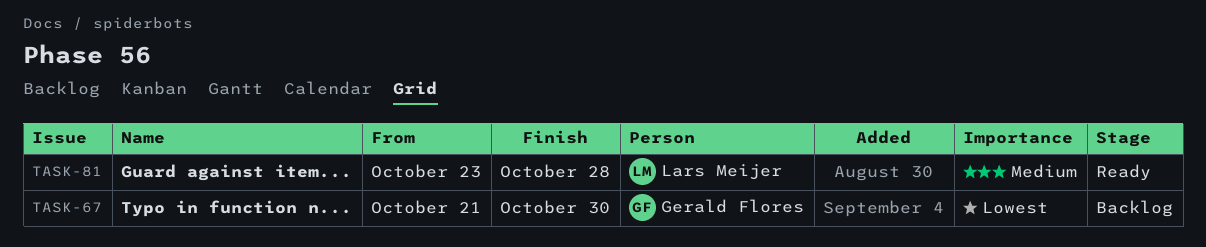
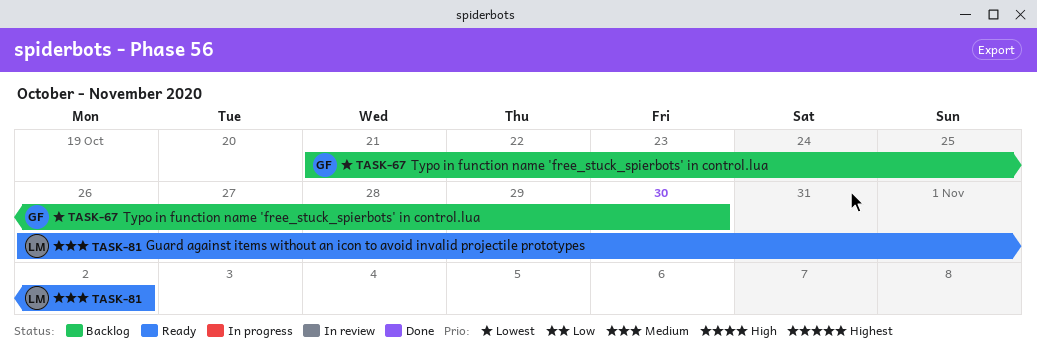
TASK-81, start: Oct 23 -> Oct 26
TASK-81, due: Oct 28 -> Nov 2

